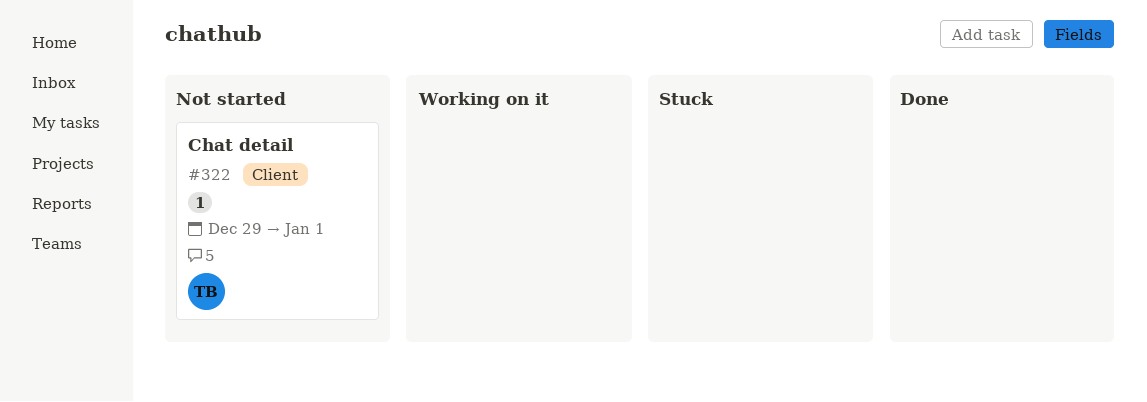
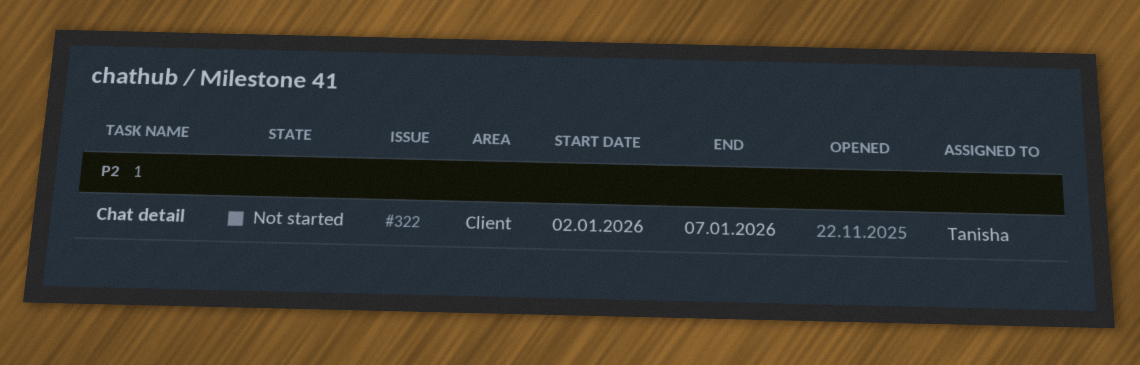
#322, start: Dec 29 -> Jan 2
#322, due: Jan 1 -> Jan 7

